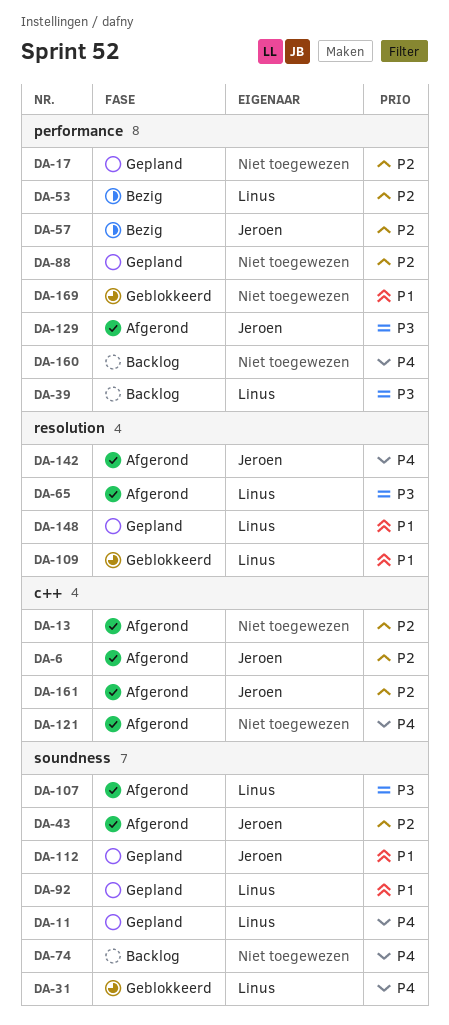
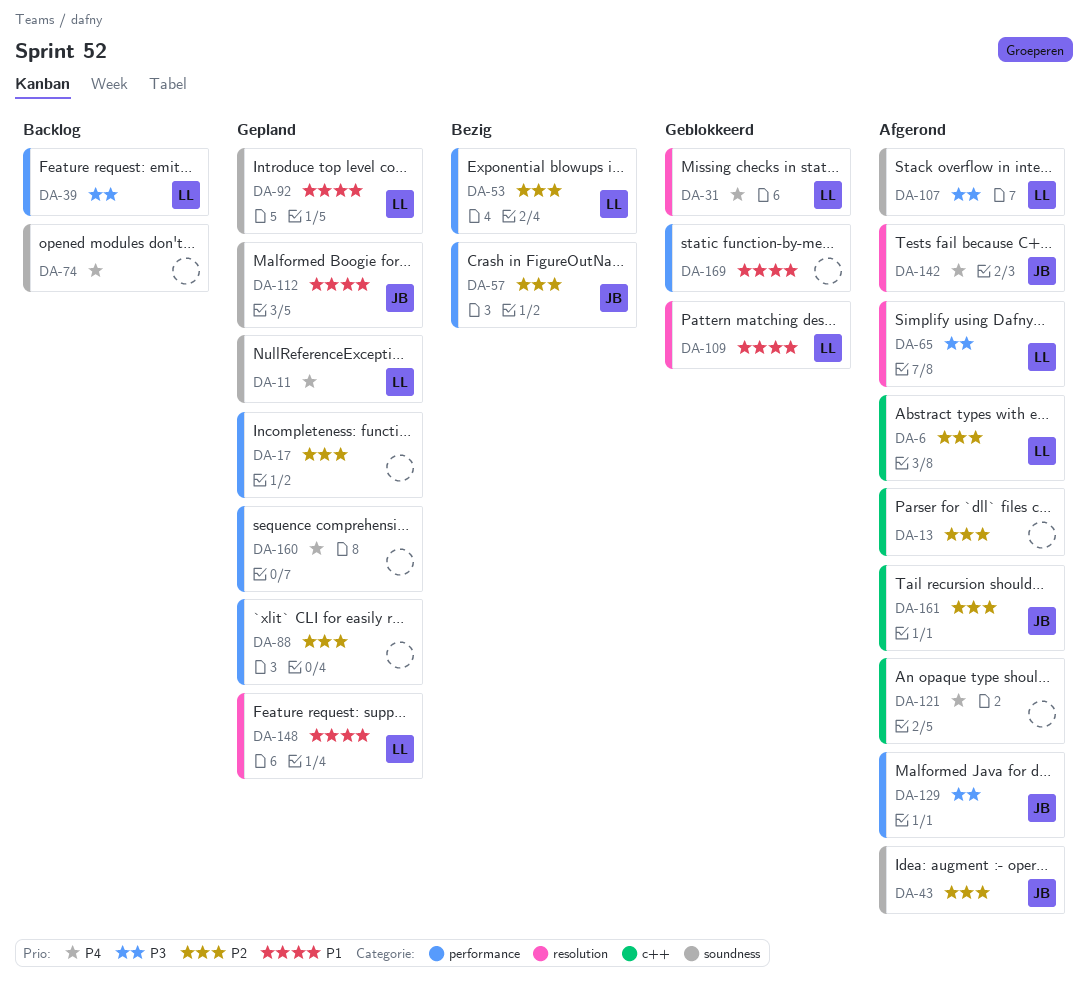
DA-6, owner: Jeroen -> Linus
DA-31, label: soundness -> resolution
DA-160, status: Backlog -> Gepland

